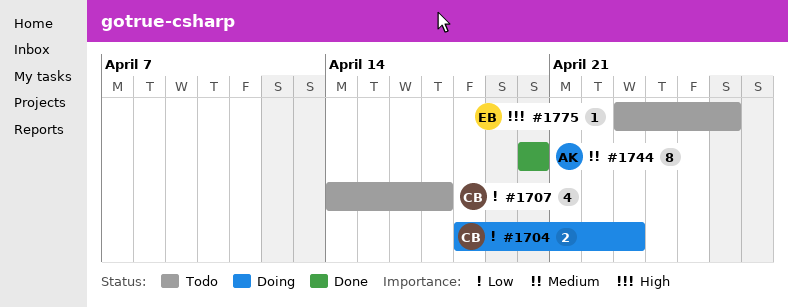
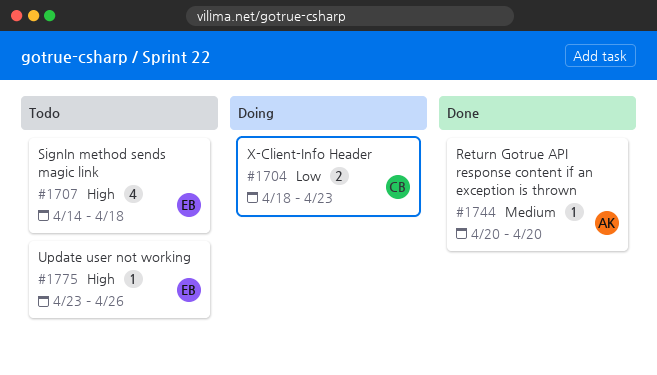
#1707, owner: CB -> EB
#1707, priority: Low -> High
#1707, due: Apr 17 -> Apr 18
#1744, estimate: 8 -> 1

